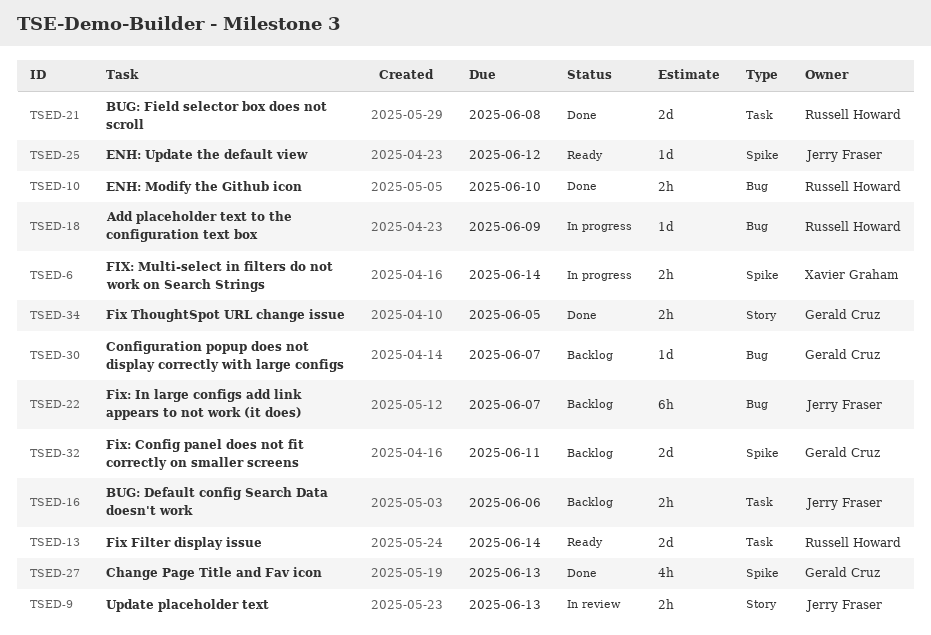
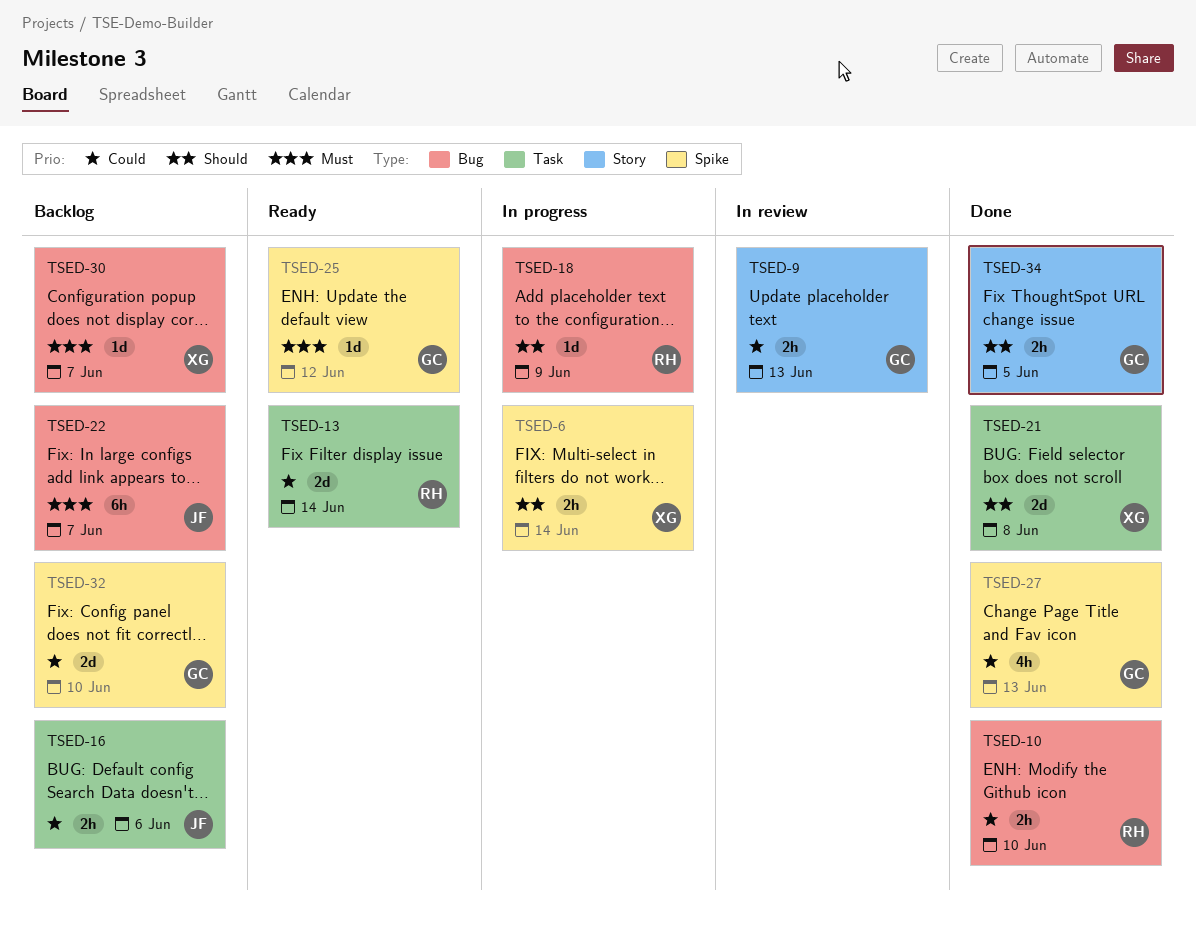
TSED-9, owner: Jerry Fraser -> Gerald Cruz
TSED-21, owner: Russell Howard -> Xavier Graham
TSED-25, owner: Jerry Fraser -> Gerald Cruz
TSED-30, owner: Gerald Cruz -> Xavier Graham
TSED-32, due: Jun 11 -> Jun 10

